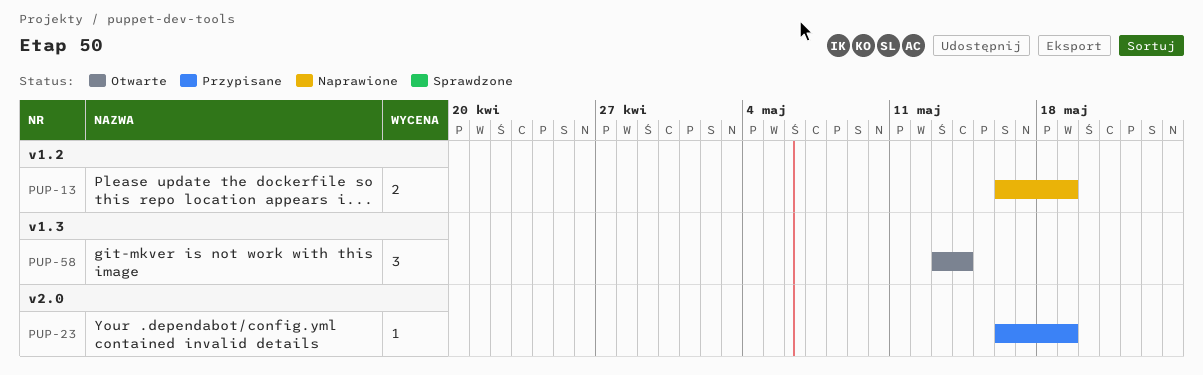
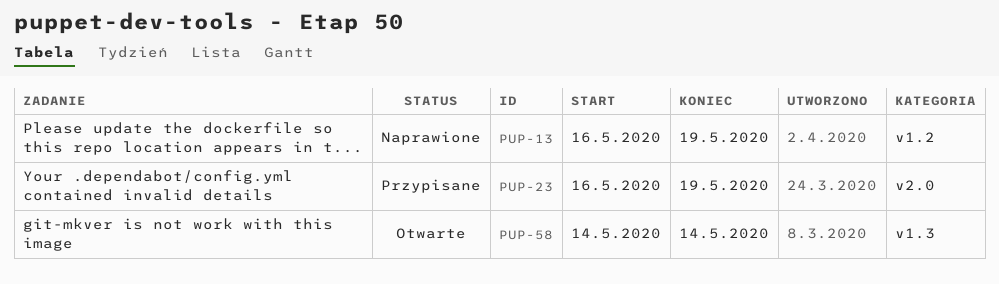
PUP-58, start: May 13 -> May 14

